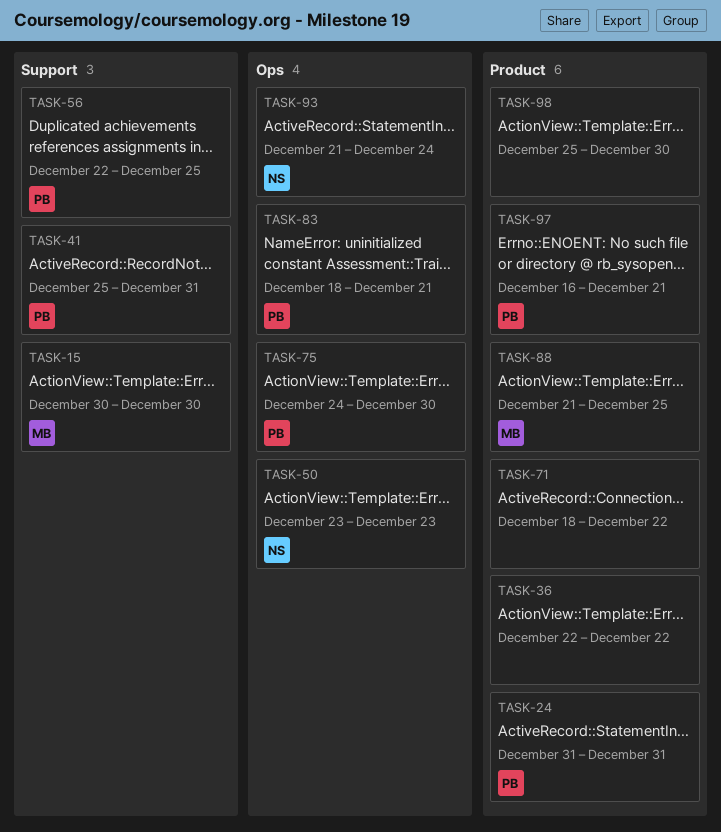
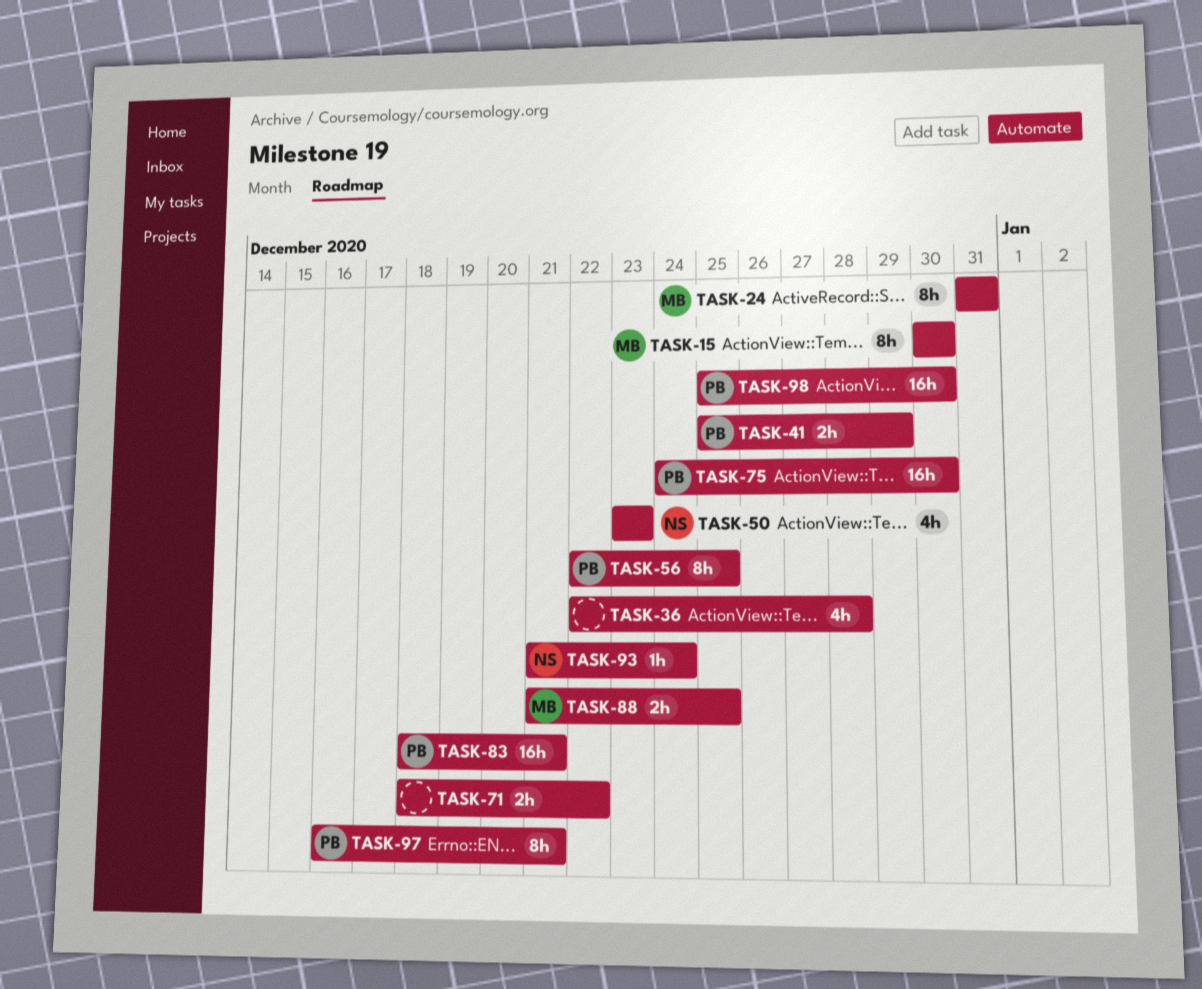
TASK-24, owner: PB -> MB
TASK-36, due: Dec 22 -> Dec 28
TASK-41, due: Dec 31 -> Dec 29
TASK-98, owner: none -> PB

